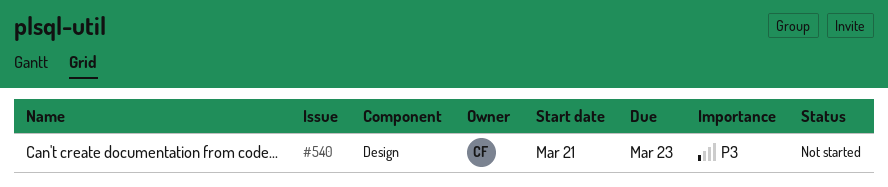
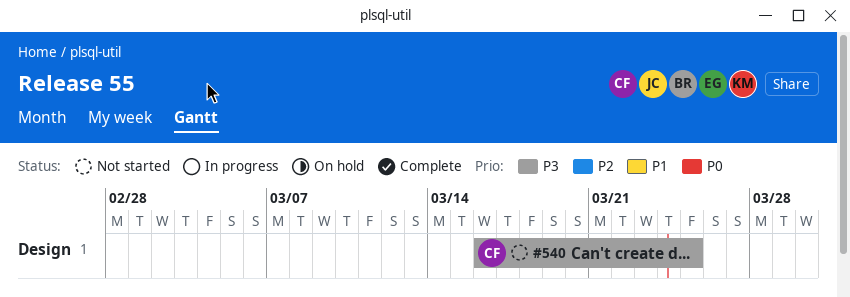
#540, start: Mar 21 -> Mar 16
#540, due: Mar 23 -> Mar 25

